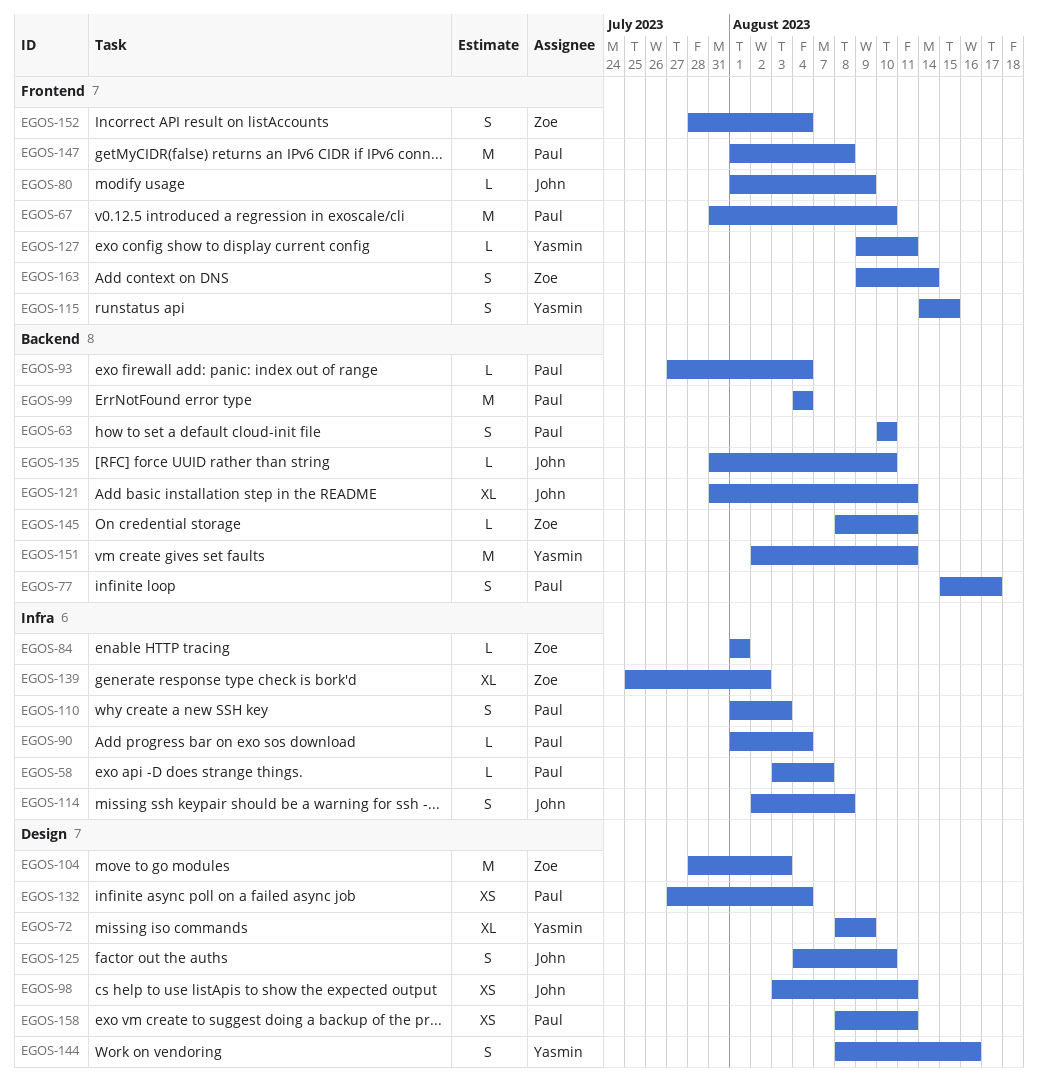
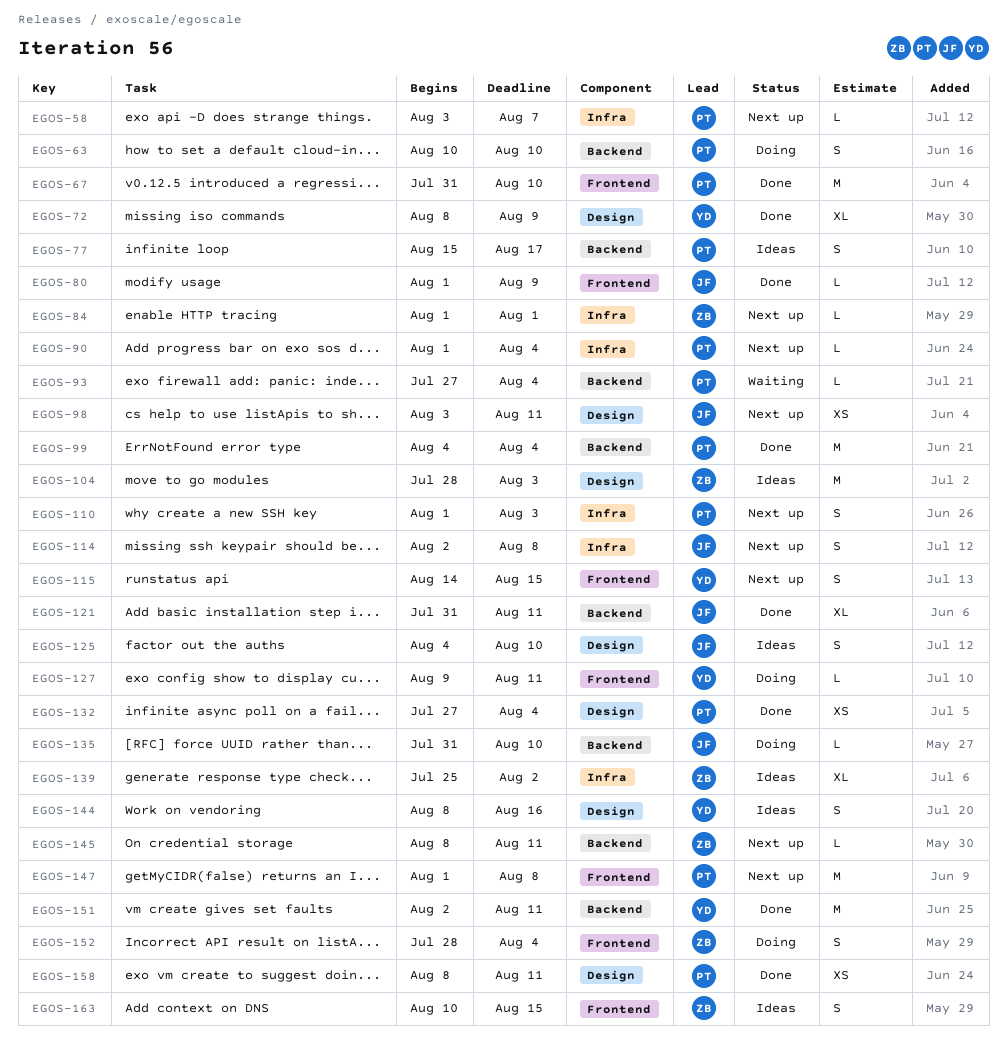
EGOS-163, start: Aug 9 -> Aug 10
EGOS-163, due: Aug 14 -> Aug 15

